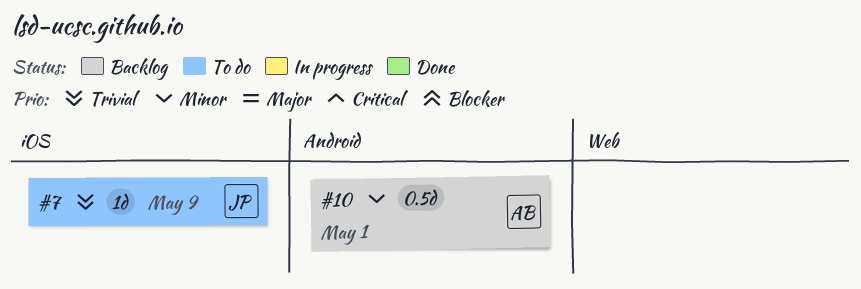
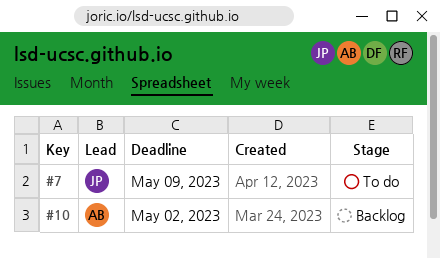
#10, due: May 1 -> May 2

